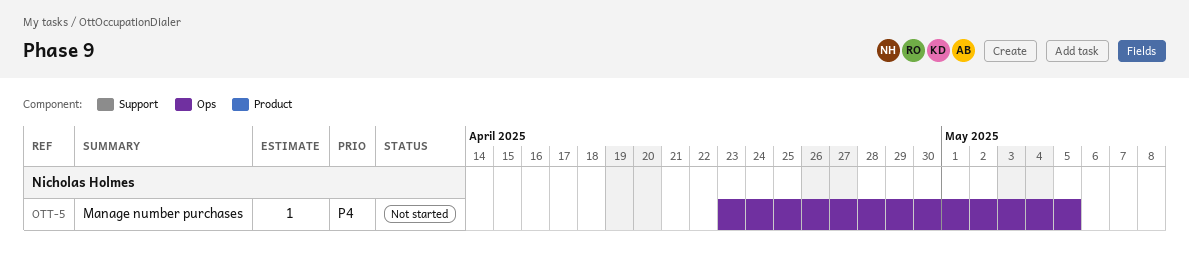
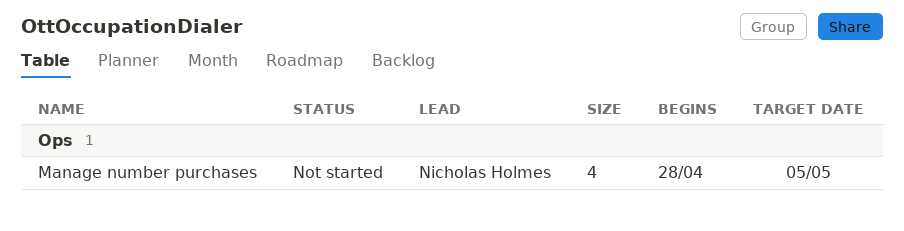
Manage number purchases, estimate: 1 -> 4
Manage number purchases, start: Apr 23 -> Apr 28

